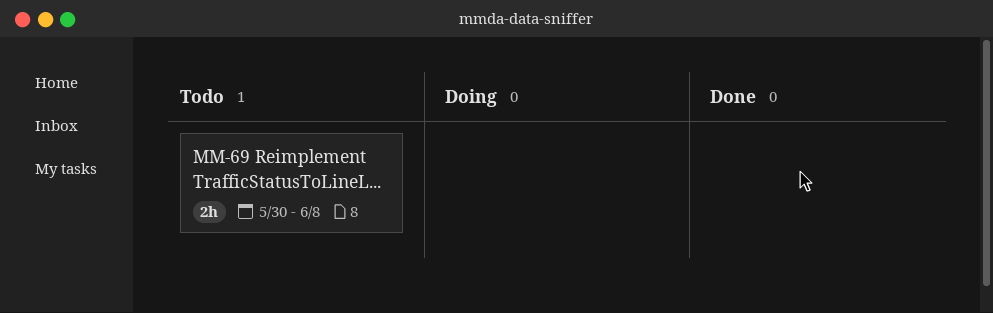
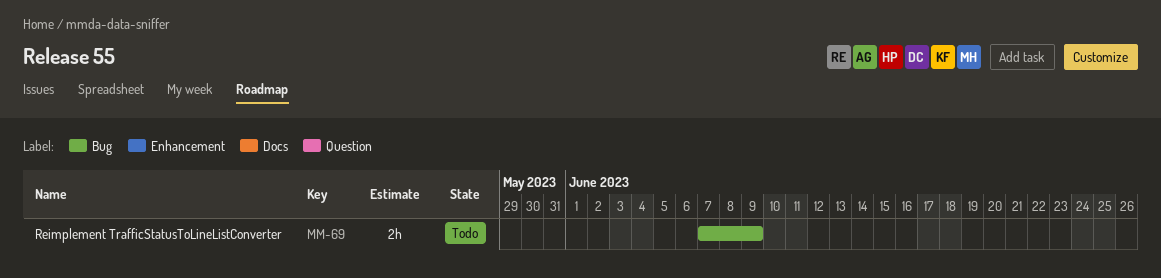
MM-69, start: May 30 -> Jun 7
MM-69, due: Jun 8 -> Jun 9

